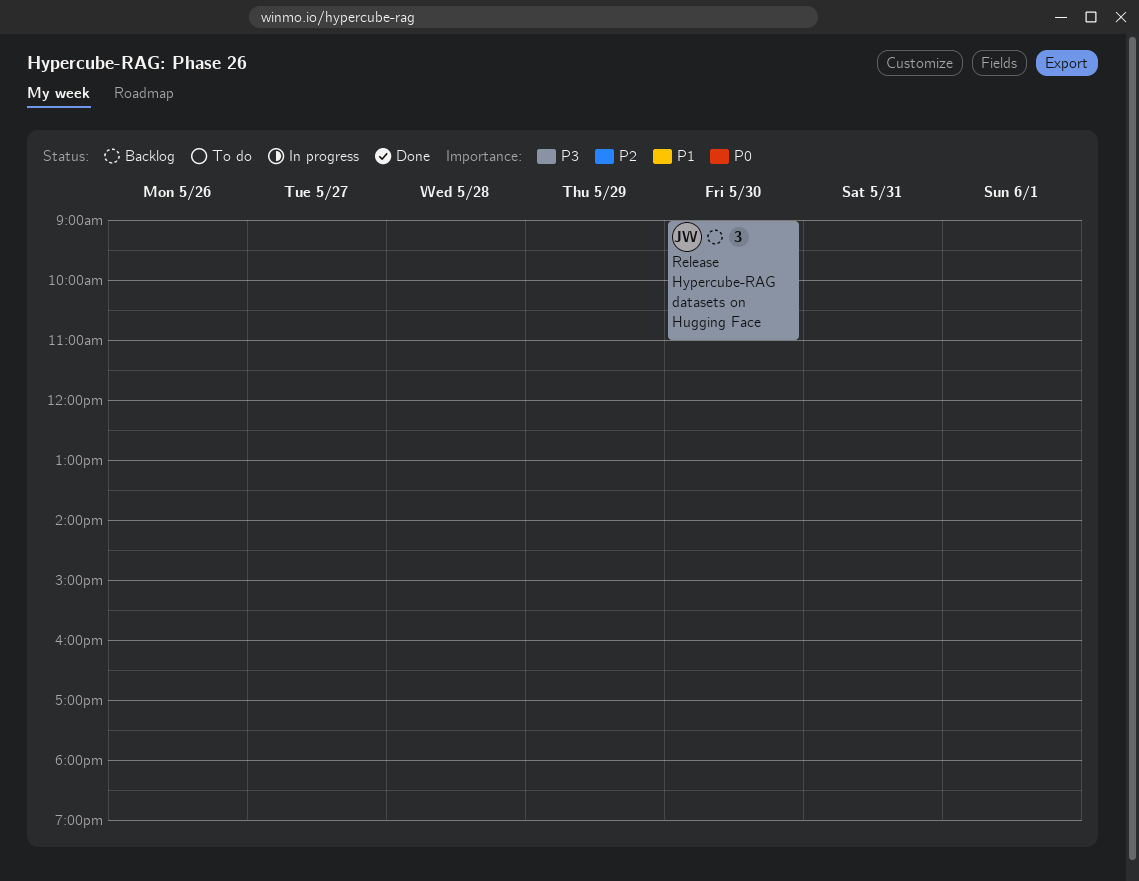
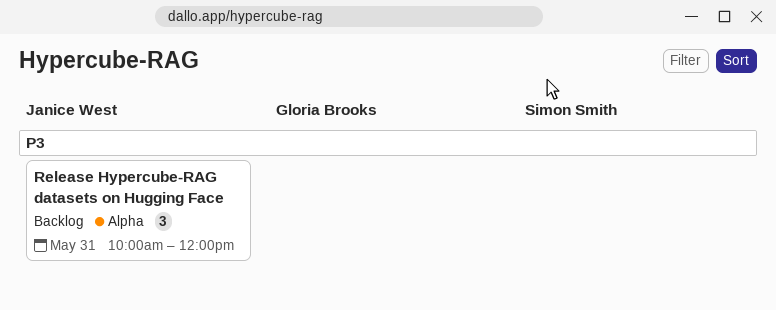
Release Hypercube-RAG datasets on Hugging Face, day: May 30 -> May 31
Release Hypercube-RAG datasets on Hugging Face, begins: 09:00 -> 10:00
Release Hypercube-RAG datasets on Hugging Face, ends: 11:00 -> 12:00

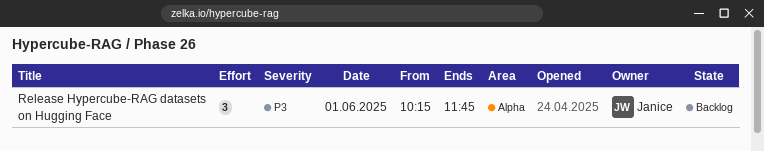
Release Hypercube-RAG datasets on Hugging Face, day: May 31 -> Jun 1
Release Hypercube-RAG datasets on Hugging Face, begins: 10:00 -> 10:15
Release Hypercube-RAG datasets on Hugging Face, ends: 12:00 -> 11:45

